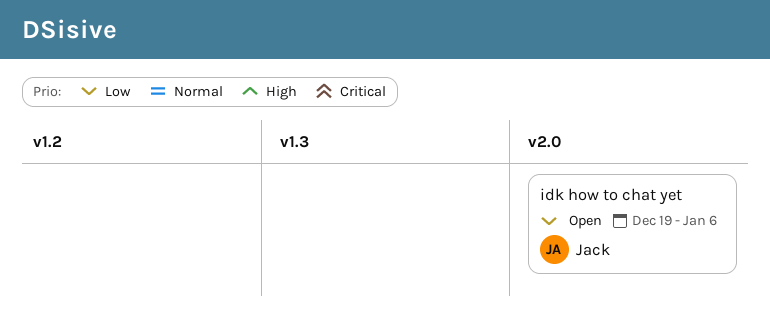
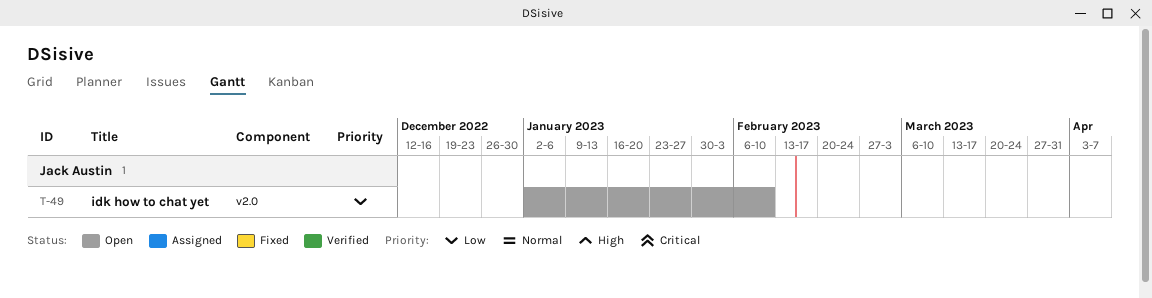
idk how to chat yet, start: Dec 19 -> Jan 2
idk how to chat yet, due: Jan 6 -> Feb 10

